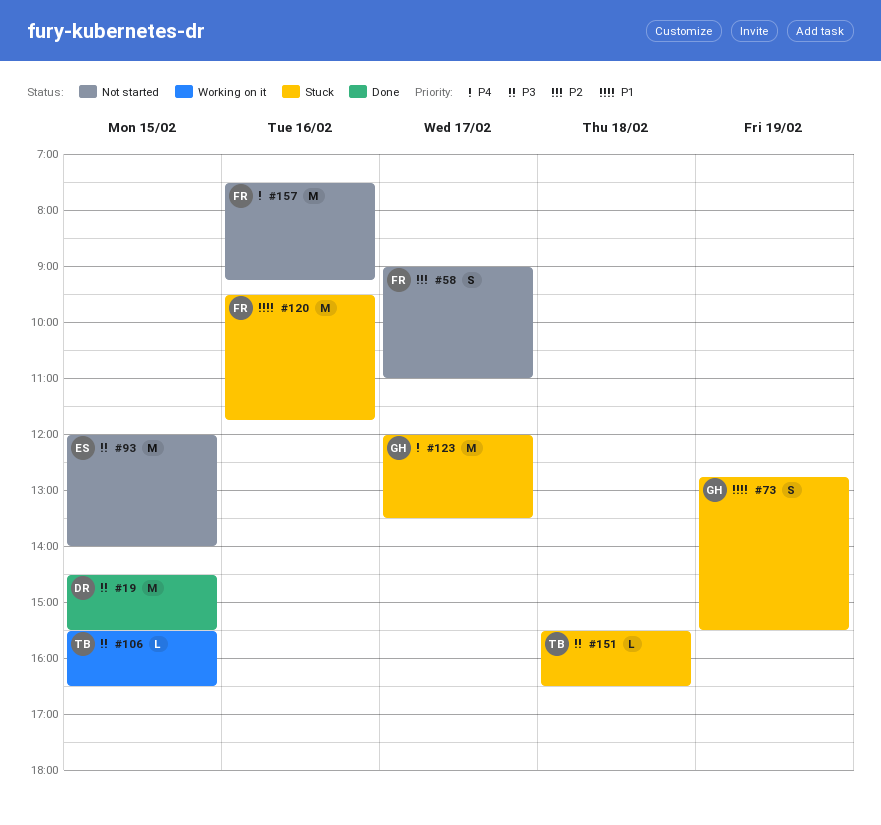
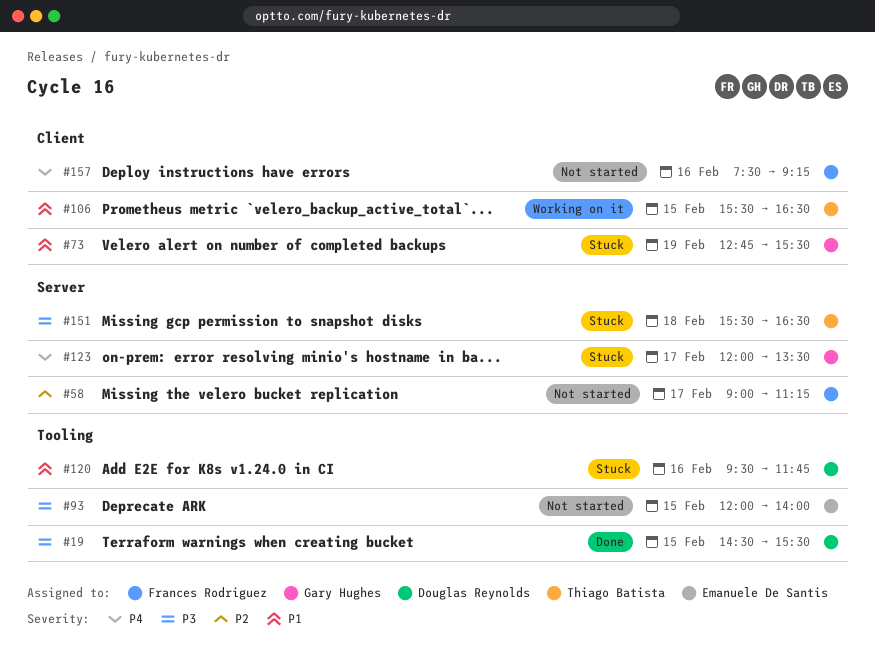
#58, ends: 11:00 -> 11:15
#106, priority: P3 -> P1
#120, owner: Frances Rodriguez -> Douglas Reynolds

